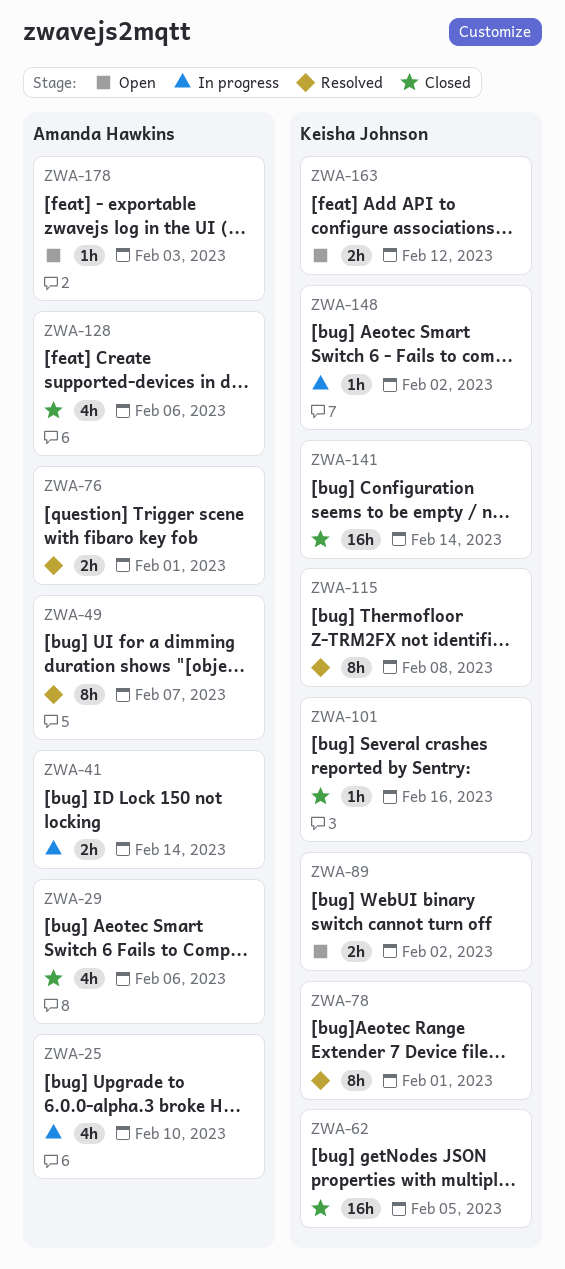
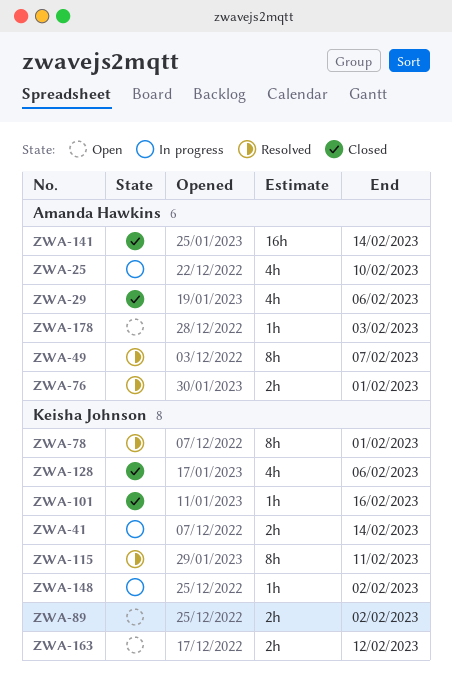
ZWA-41, owner: Amanda Hawkins -> Keisha Johnson
ZWA-62: present -> none
ZWA-115, due: Feb 8 -> Feb 11
ZWA-128, owner: Amanda Hawkins -> Keisha Johnson
ZWA-141, owner: Keisha Johnson -> Amanda Hawkins

